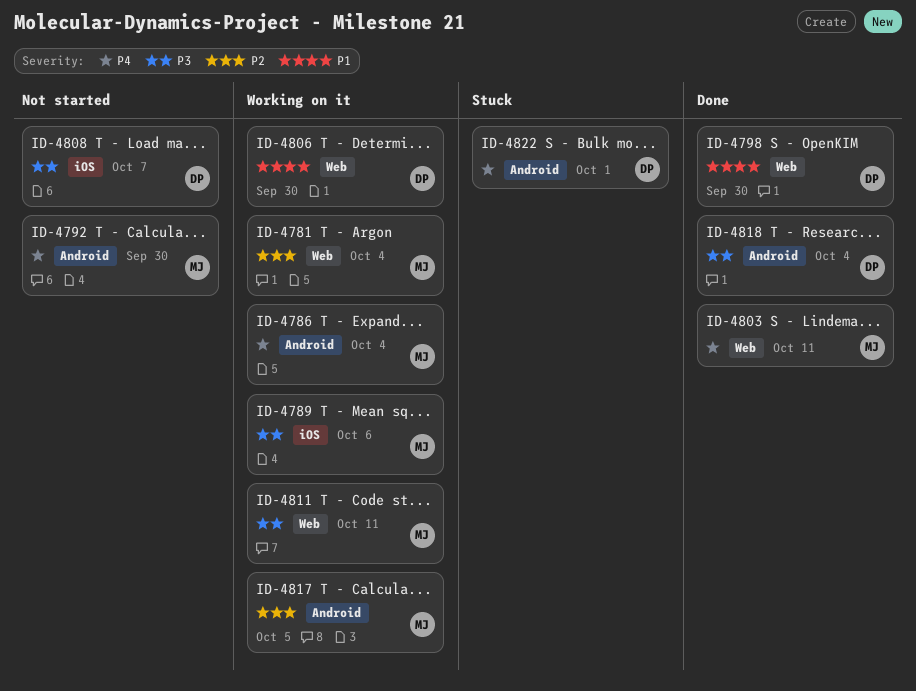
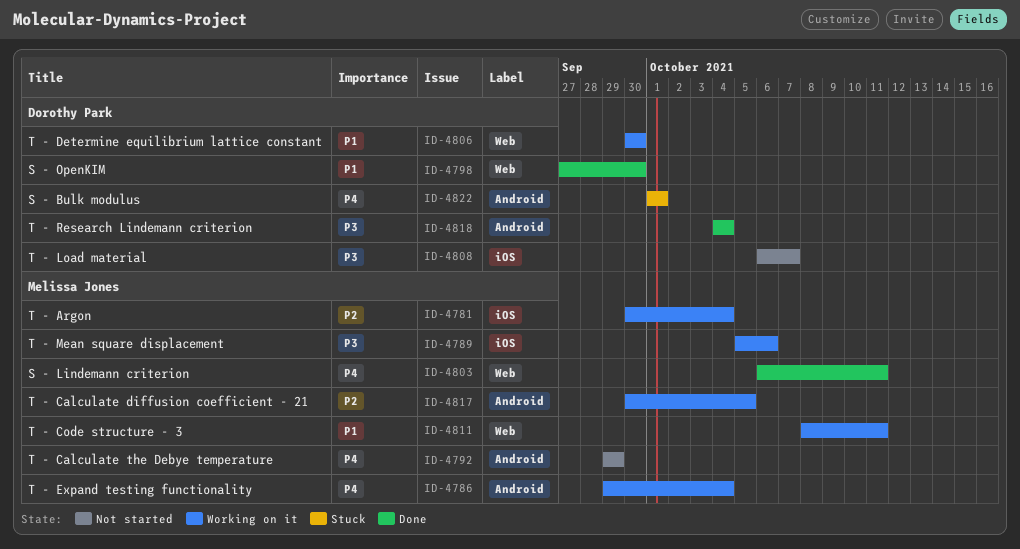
ID-4781, label: Web -> iOS
ID-4792, due: Sep 30 -> Sep 29
ID-4811, priority: P3 -> P1

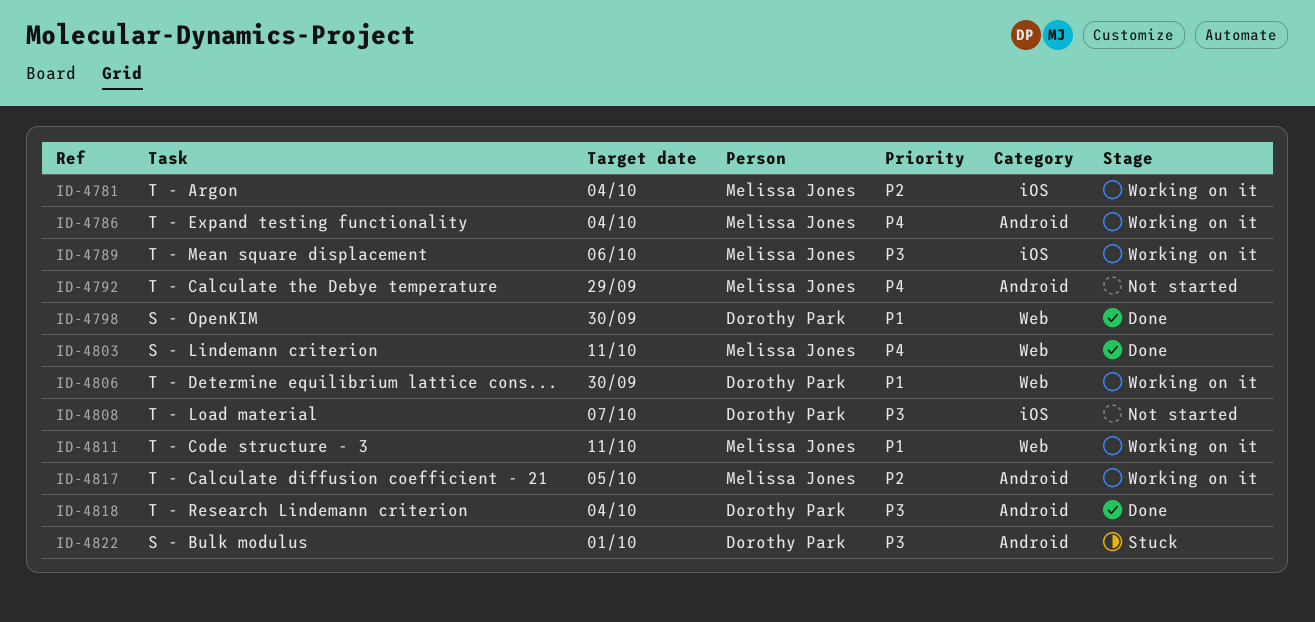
ID-4822, priority: P4 -> P3

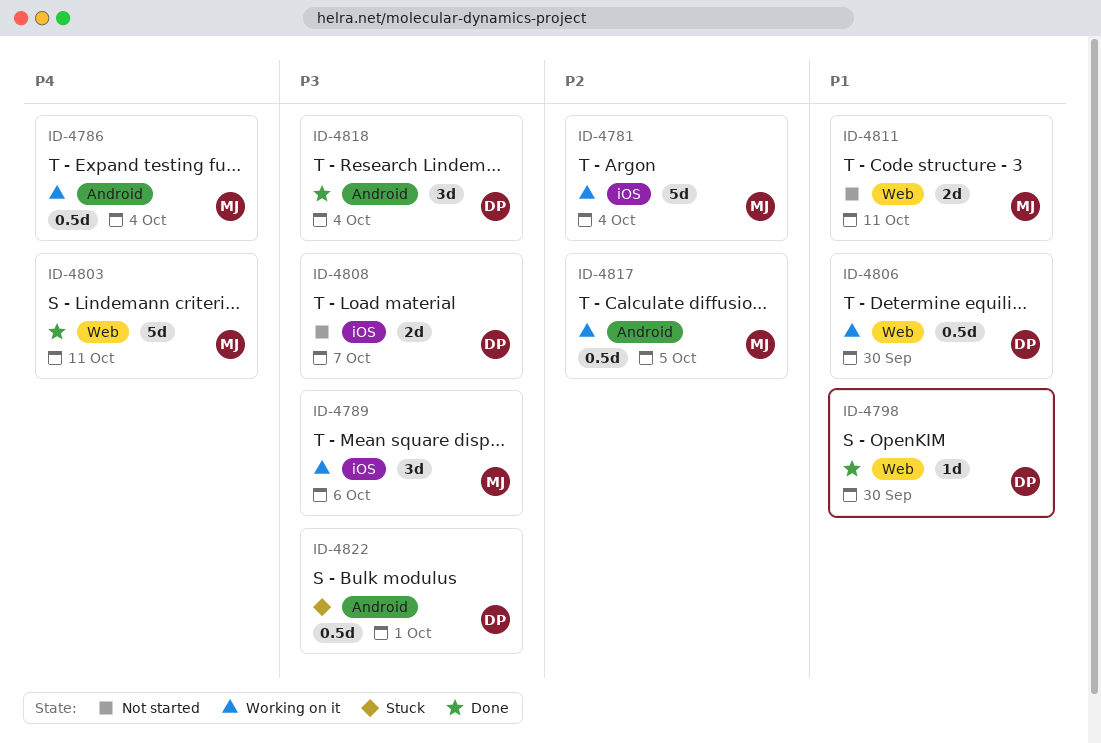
ID-4792: present -> none
ID-4811, status: Working on it -> Not started

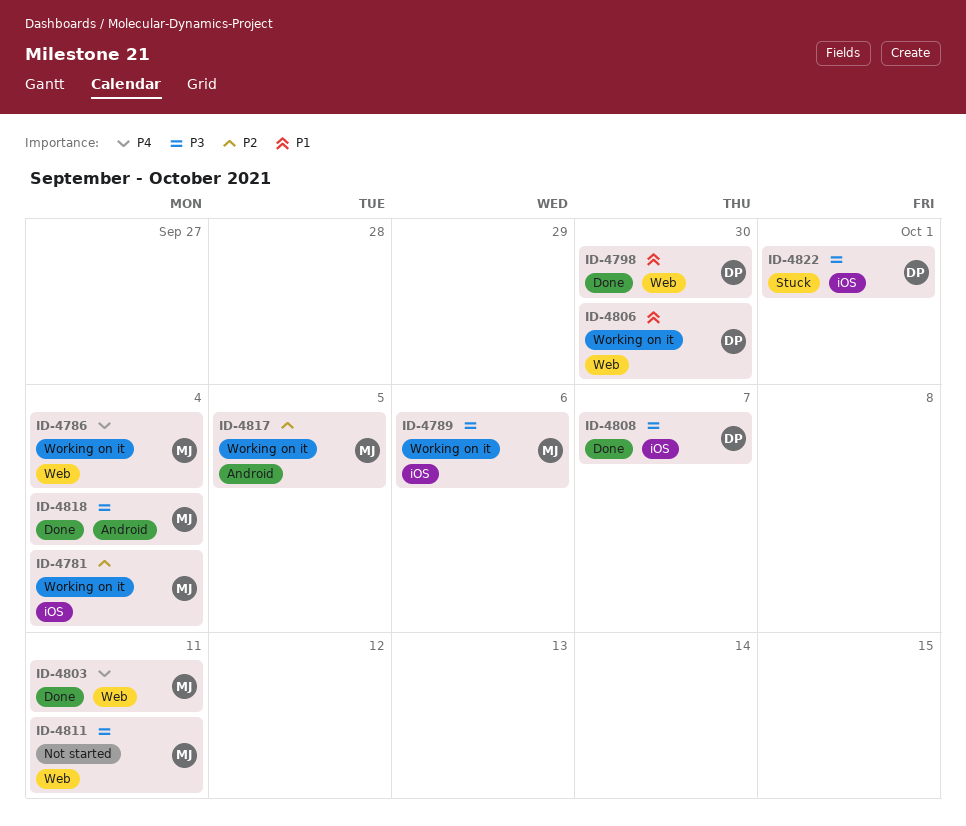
ID-4786, label: Android -> Web
ID-4808, status: Not started -> Done
ID-4811, priority: P1 -> P3
ID-4818, owner: DP -> MJ
ID-4822, label: Android -> iOS

